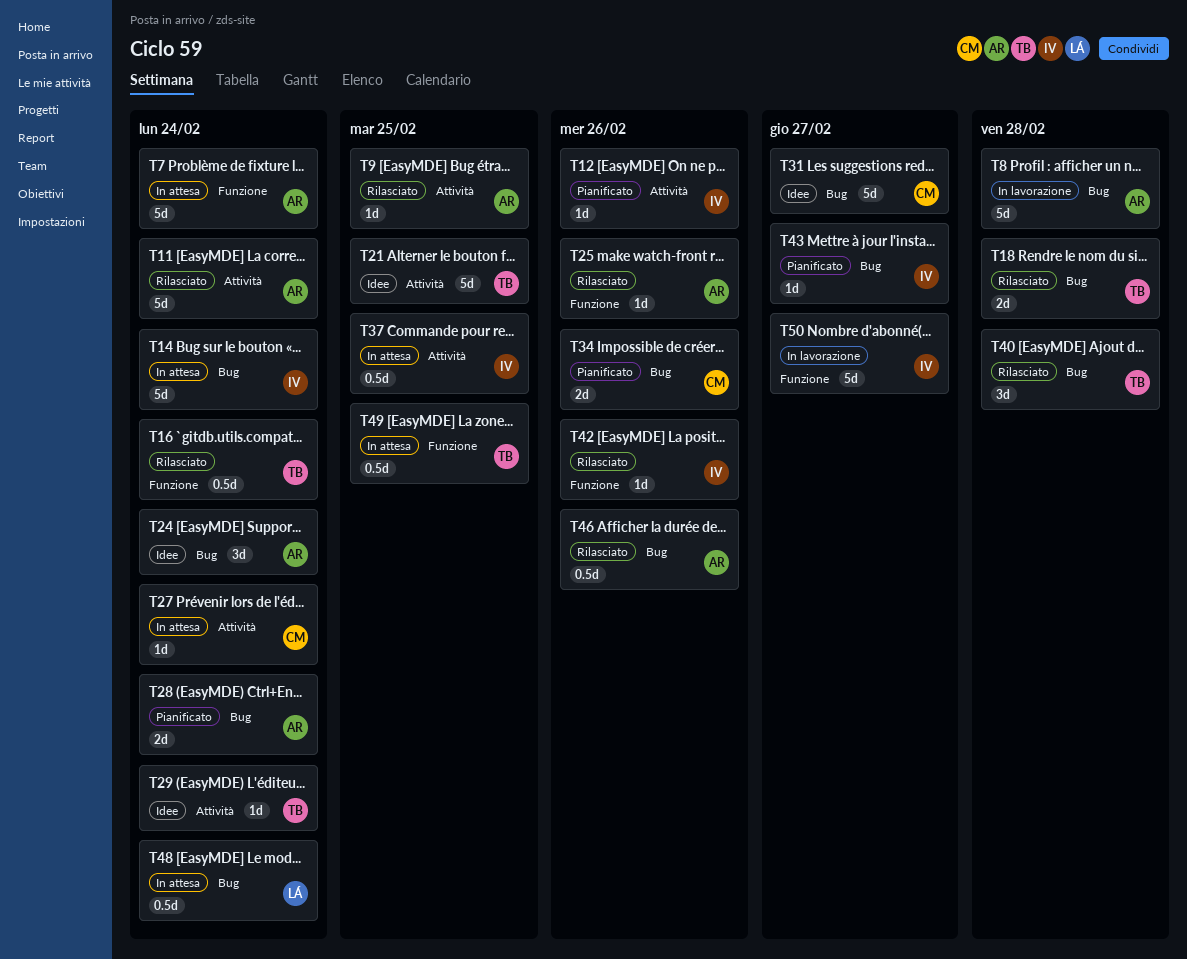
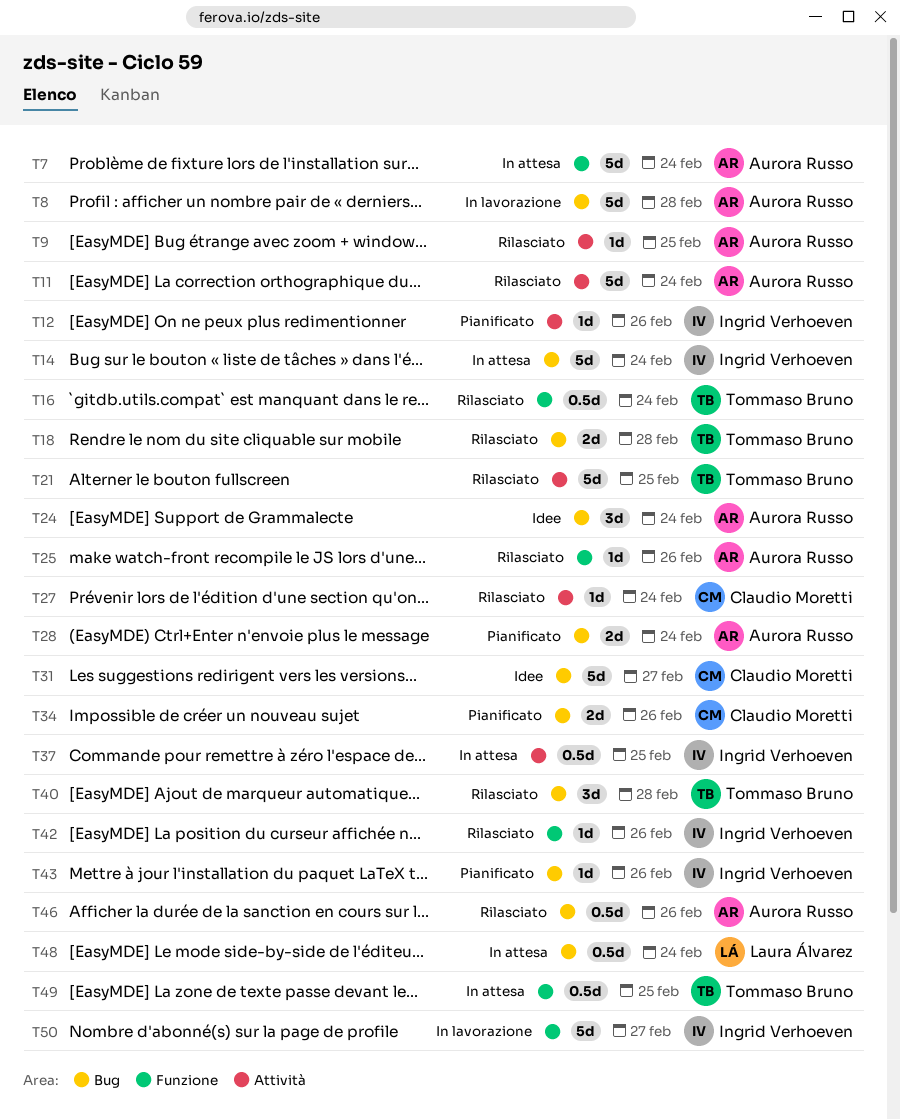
T21, status: Idee -> Rilasciato
T27, status: In attesa -> Rilasciato
T29: present -> none
T43, due: Feb 27 -> Feb 26

